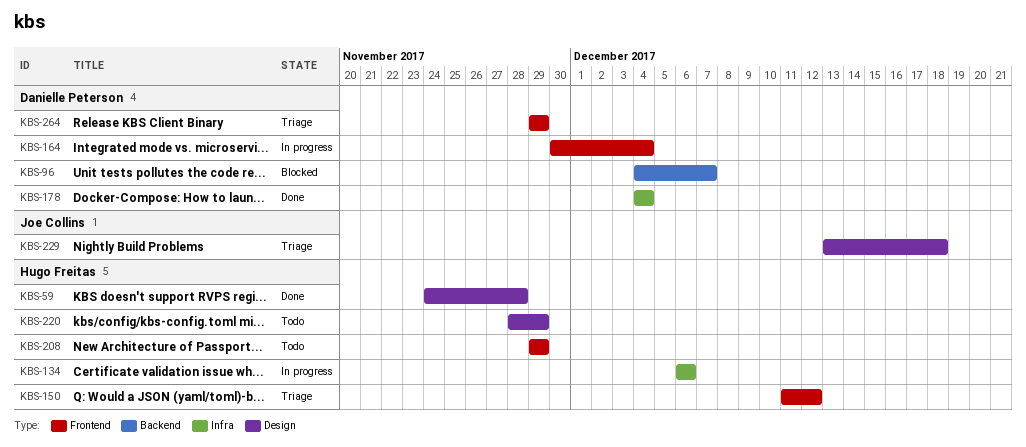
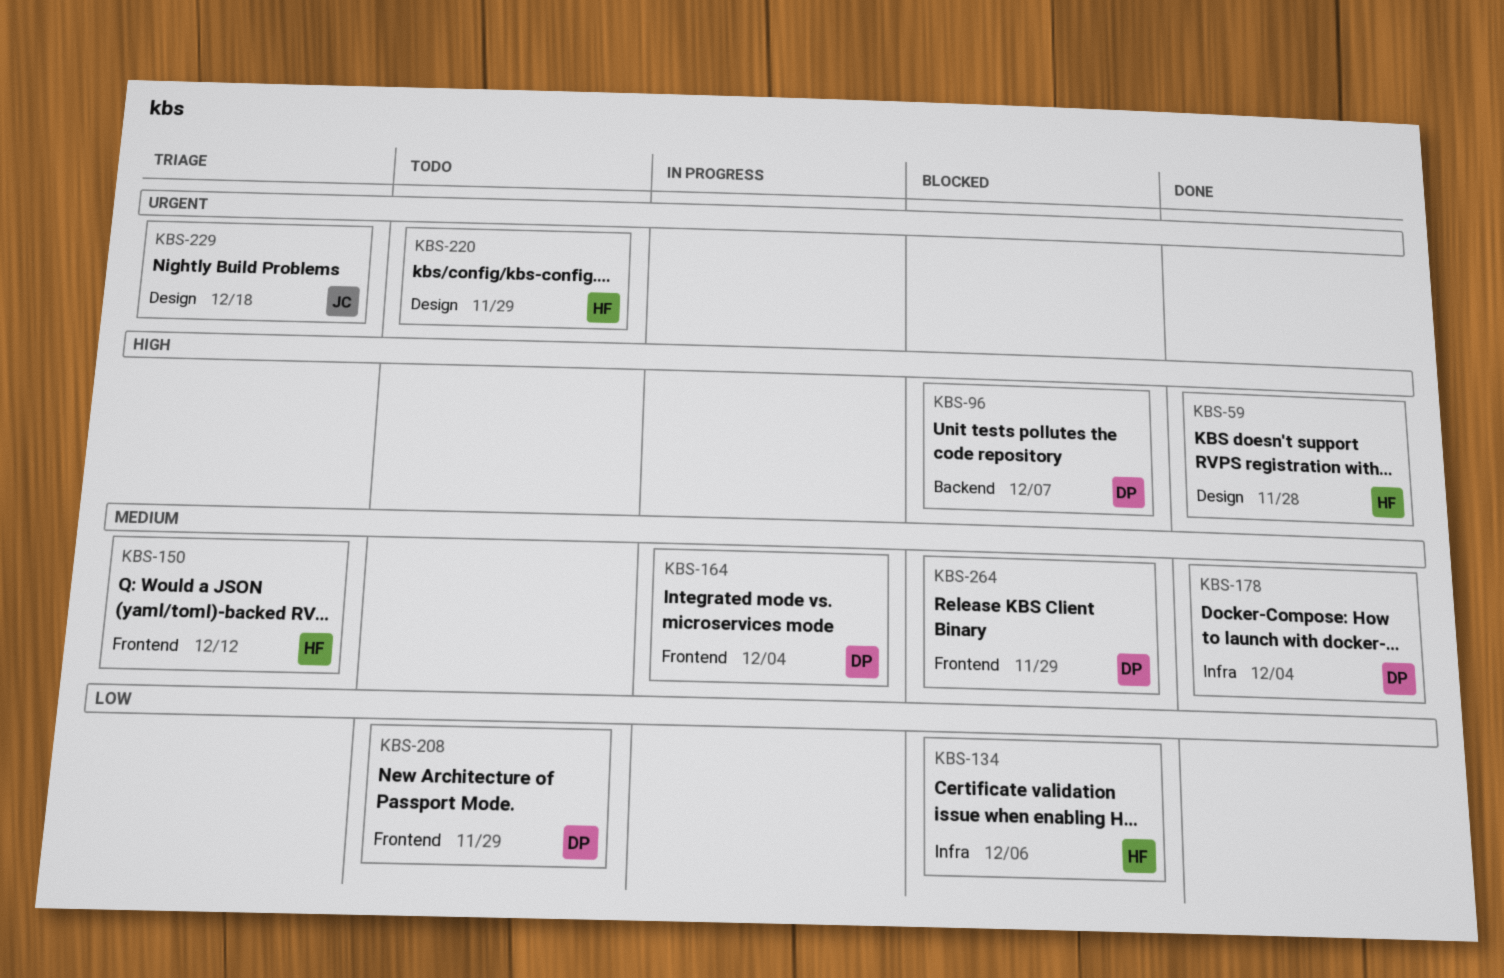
KBS-134, status: In progress -> Blocked
KBS-208, owner: Hugo Freitas -> Danielle Peterson
KBS-264, status: Triage -> Blocked

